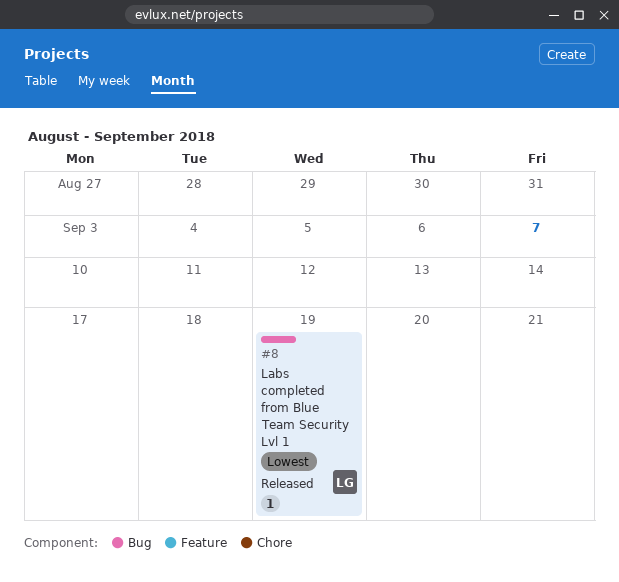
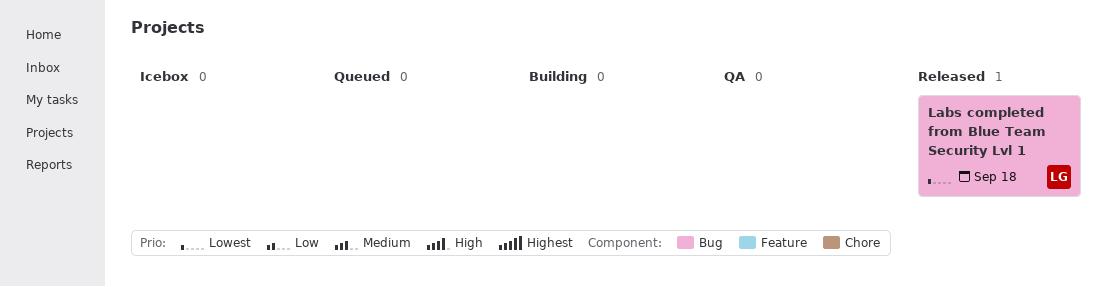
Labs completed from Blue Team Security Lvl 1, due: Sep 19 -> Sep 18

